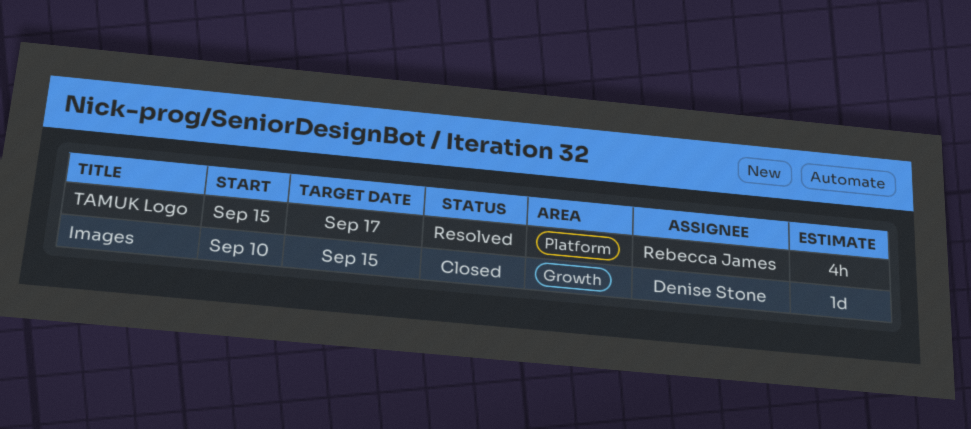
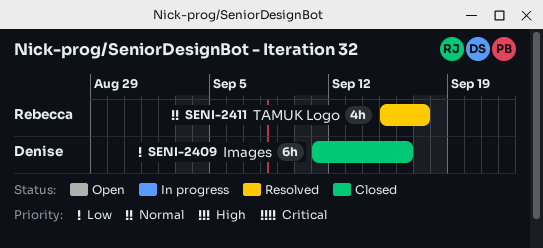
Images, estimate: 1d -> 6h
Images, start: Sep 10 -> Sep 11
Images, due: Sep 15 -> Sep 16

